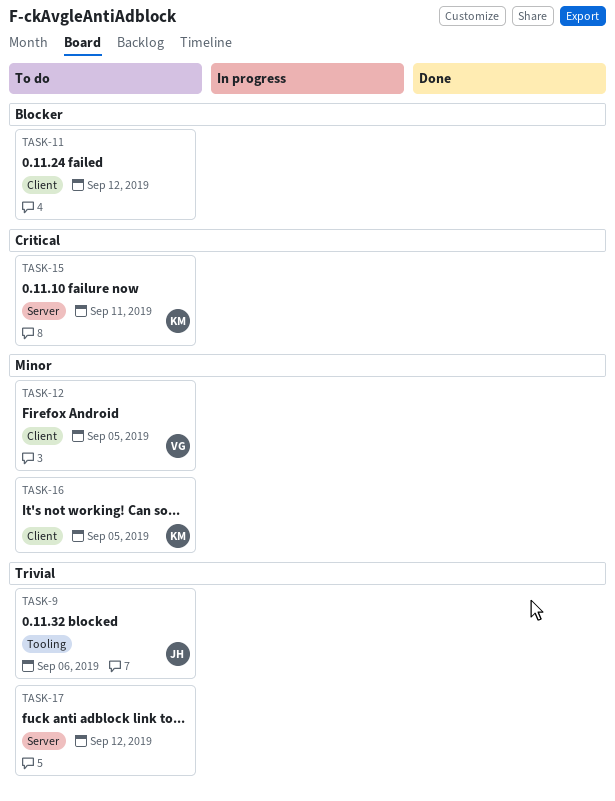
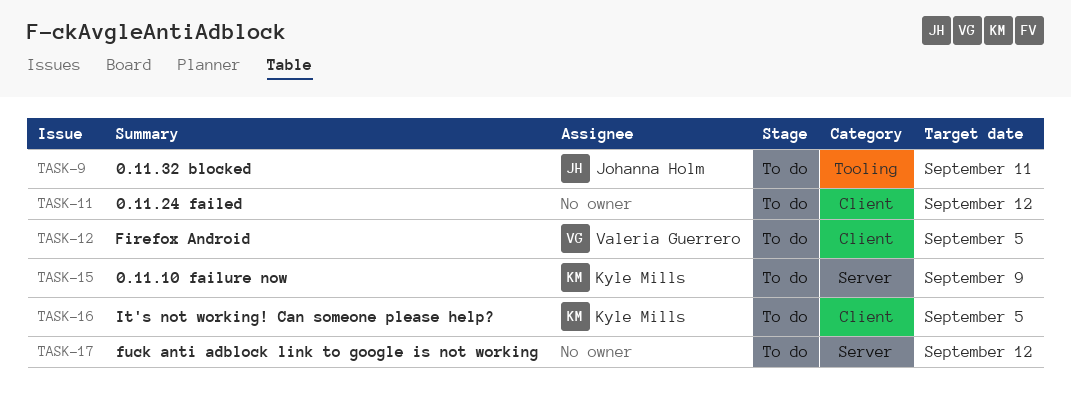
TASK-9, due: Sep 6 -> Sep 11
TASK-15, due: Sep 11 -> Sep 9

